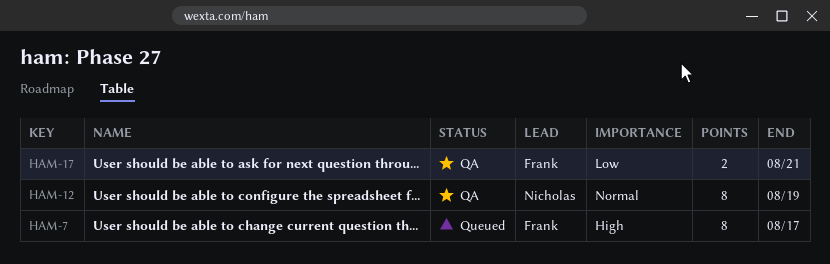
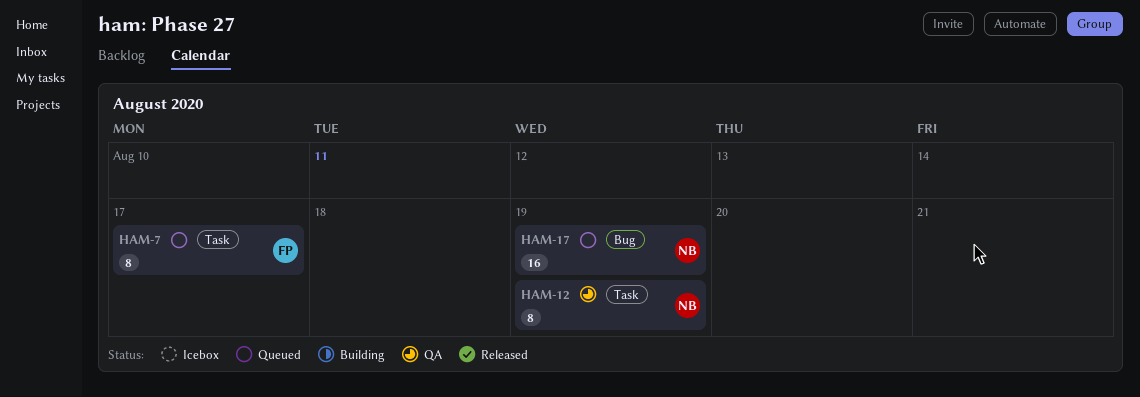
HAM-17, status: QA -> Queued
HAM-17, owner: Frank -> Nicholas
HAM-17, estimate: 2 -> 16
HAM-17, due: Aug 21 -> Aug 19

